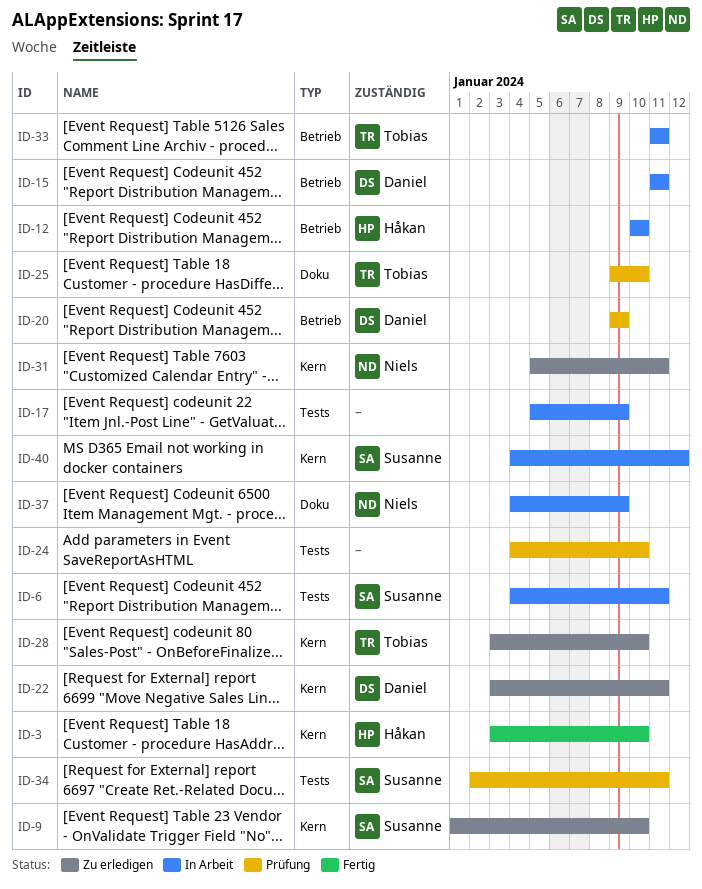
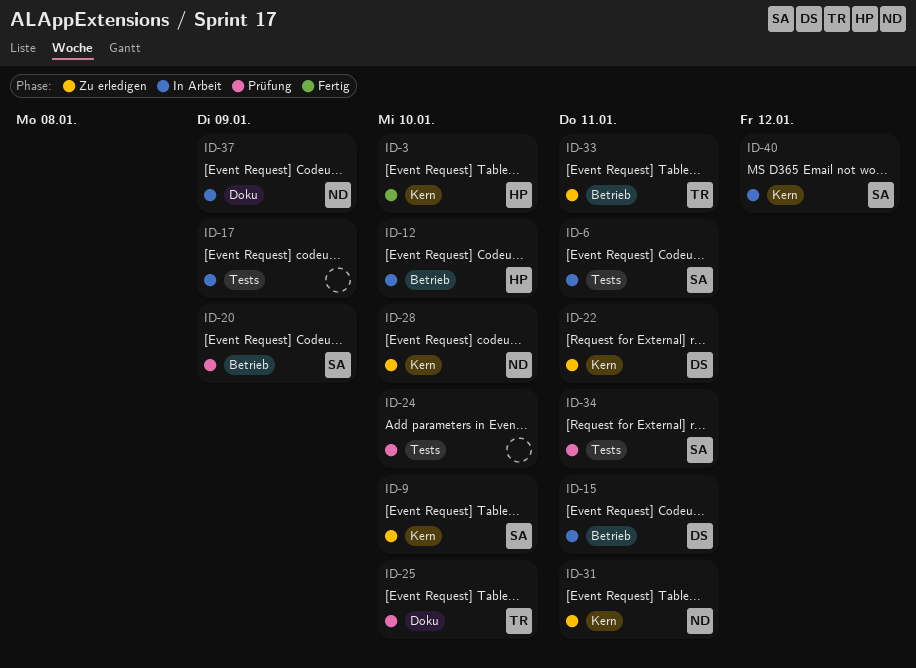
ID-20, owner: Daniel -> Susanne
ID-28, owner: Tobias -> Niels
ID-33, status: In Arbeit -> Zu erledigen

